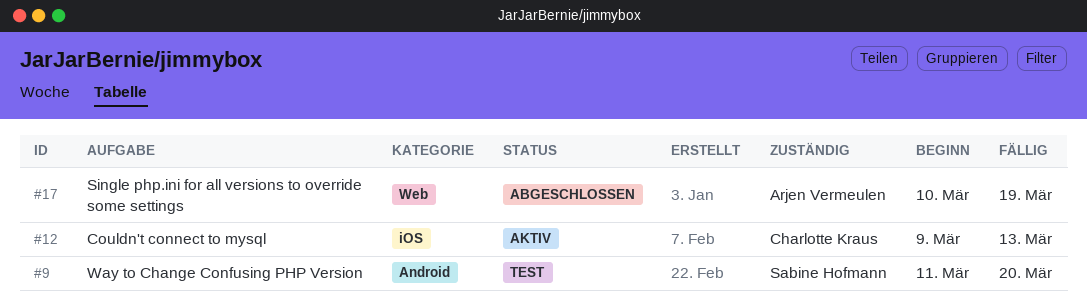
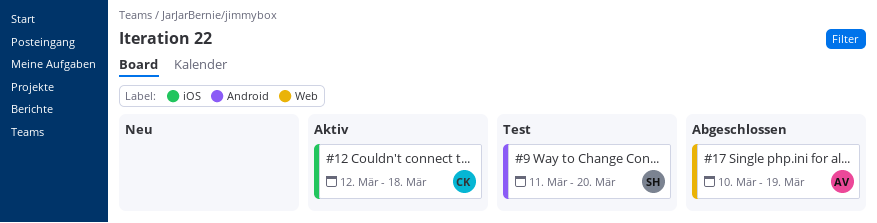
#12, start: Mar 9 -> Mar 12
#12, due: Mar 13 -> Mar 18

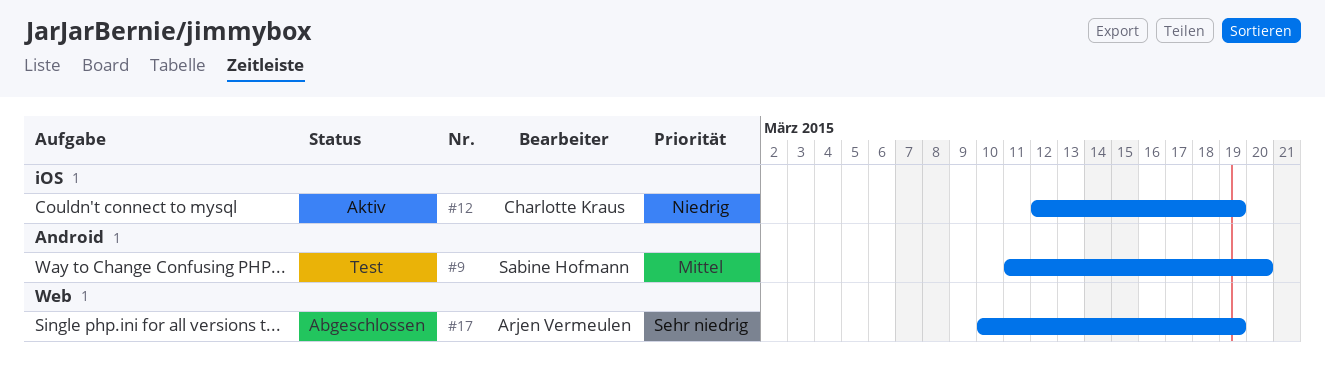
#12, due: Mar 18 -> Mar 19

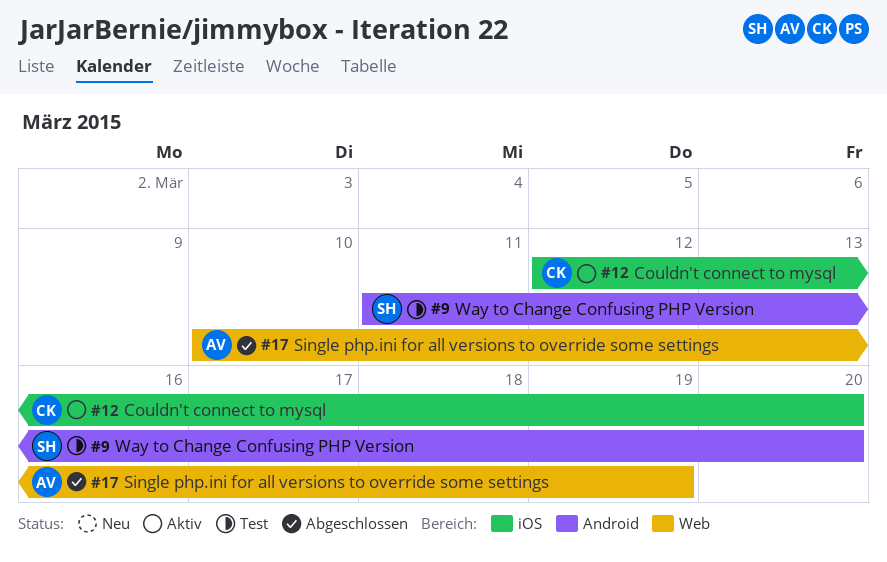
#12, due: Mar 19 -> Mar 20

